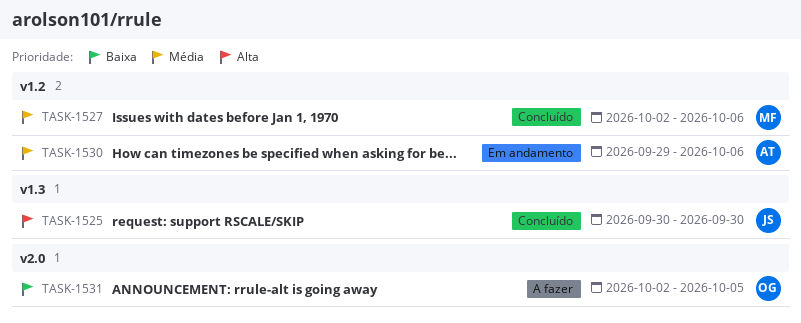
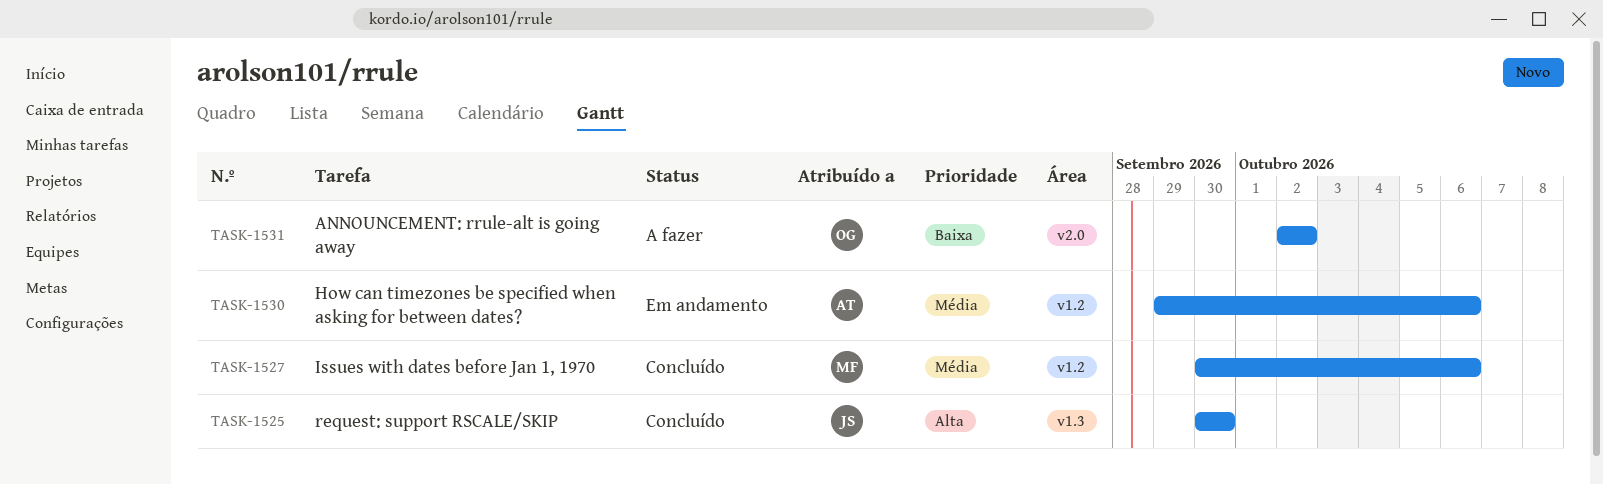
TASK-1527, start: Oct 2 -> Sep 30
TASK-1531, due: Oct 5 -> Oct 2

